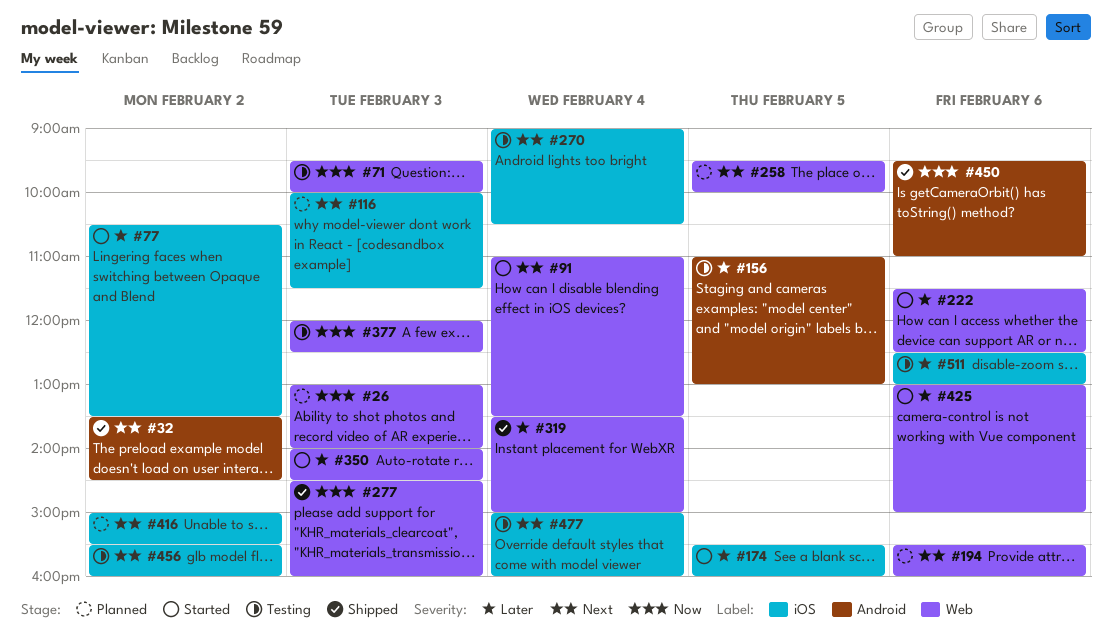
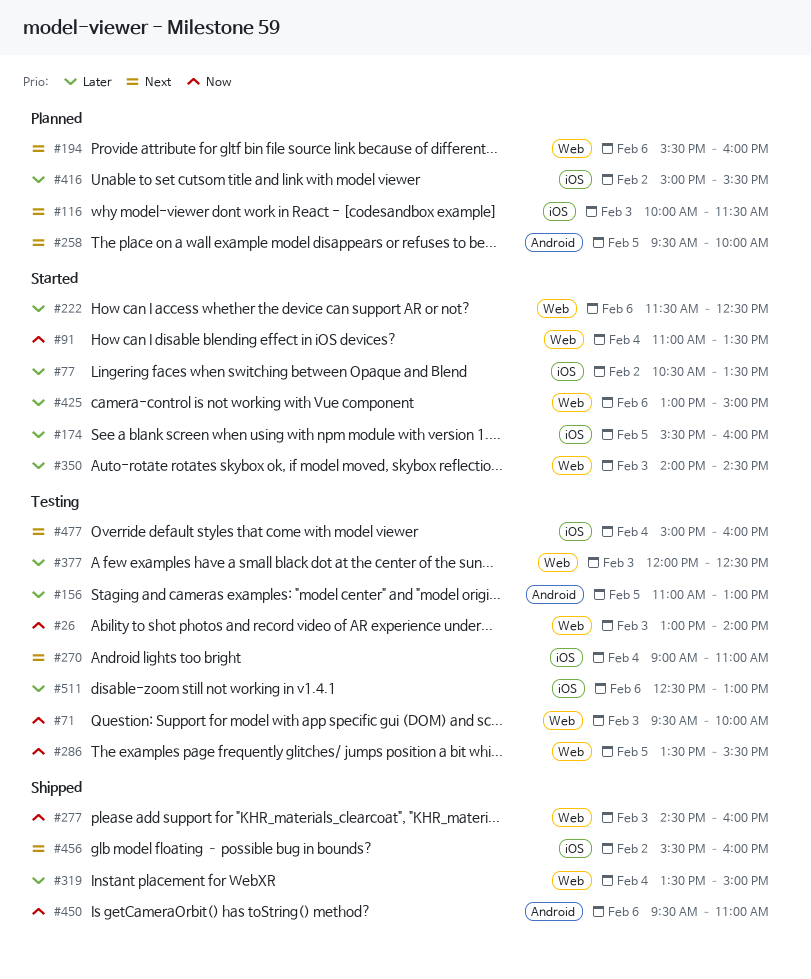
#26, status: Planned -> Testing
#32: present -> none
#91, priority: Next -> Now
#258, label: Web -> Android
#270, ends: 10:30 -> 11:00
#286: none -> present
#377, priority: Now -> Later
#416, priority: Next -> Later
#456, status: Testing -> Shipped

